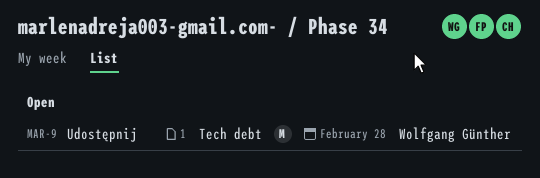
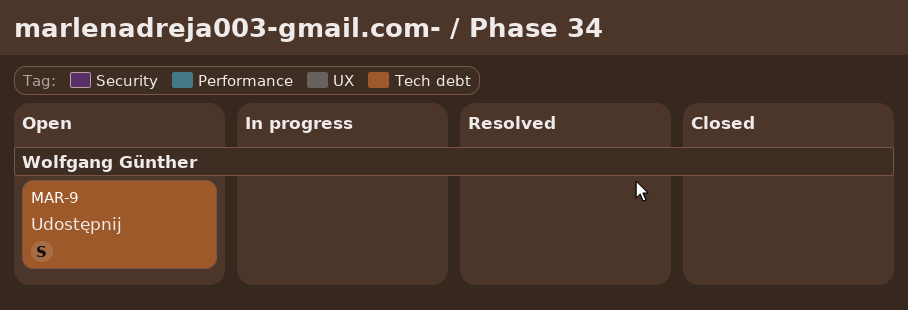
MAR-9, estimate: M -> S

